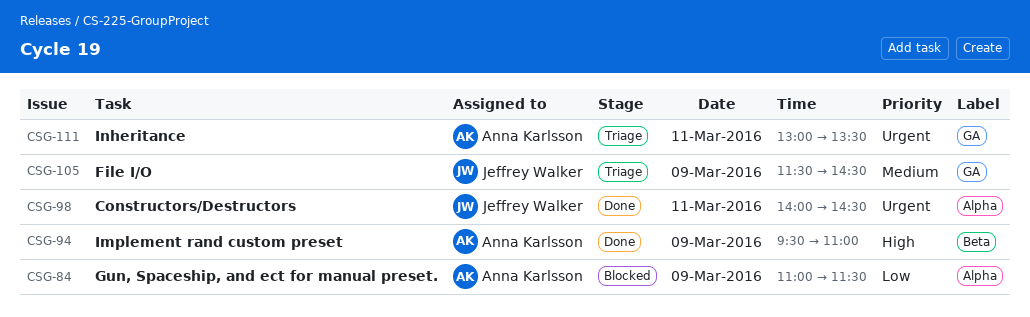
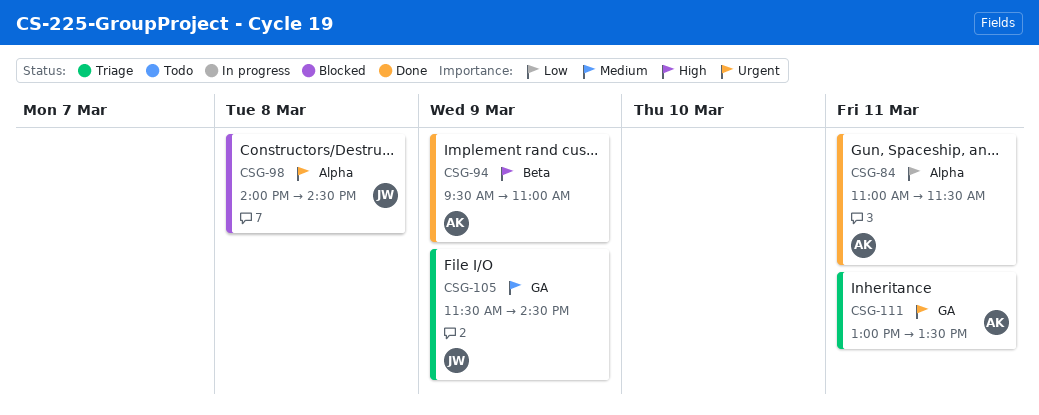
CSG-84, status: Blocked -> Done
CSG-84, day: Mar 9 -> Mar 11
CSG-98, status: Done -> Blocked
CSG-98, day: Mar 11 -> Mar 8

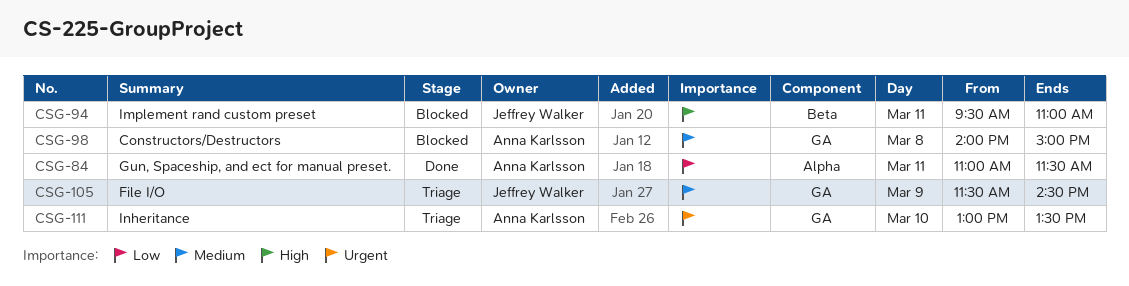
CSG-94, status: Done -> Blocked
CSG-94, owner: Anna Karlsson -> Jeffrey Walker
CSG-94, day: Mar 9 -> Mar 11
CSG-98, owner: Jeffrey Walker -> Anna Karlsson
CSG-98, priority: Urgent -> Medium
CSG-98, label: Alpha -> GA
CSG-98, ends: 14:30 -> 15:00
CSG-111, day: Mar 11 -> Mar 10

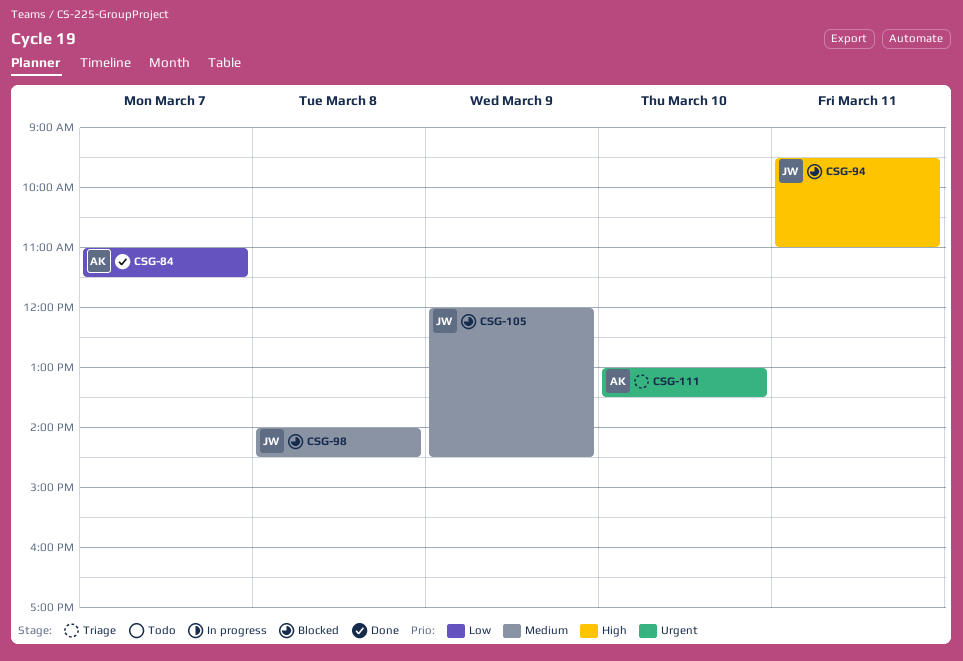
CSG-84, day: Mar 11 -> Mar 7
CSG-98, owner: Anna Karlsson -> Jeffrey Walker
CSG-98, ends: 15:00 -> 14:30
CSG-105, status: Triage -> Blocked
CSG-105, begins: 11:30 -> 12:00

